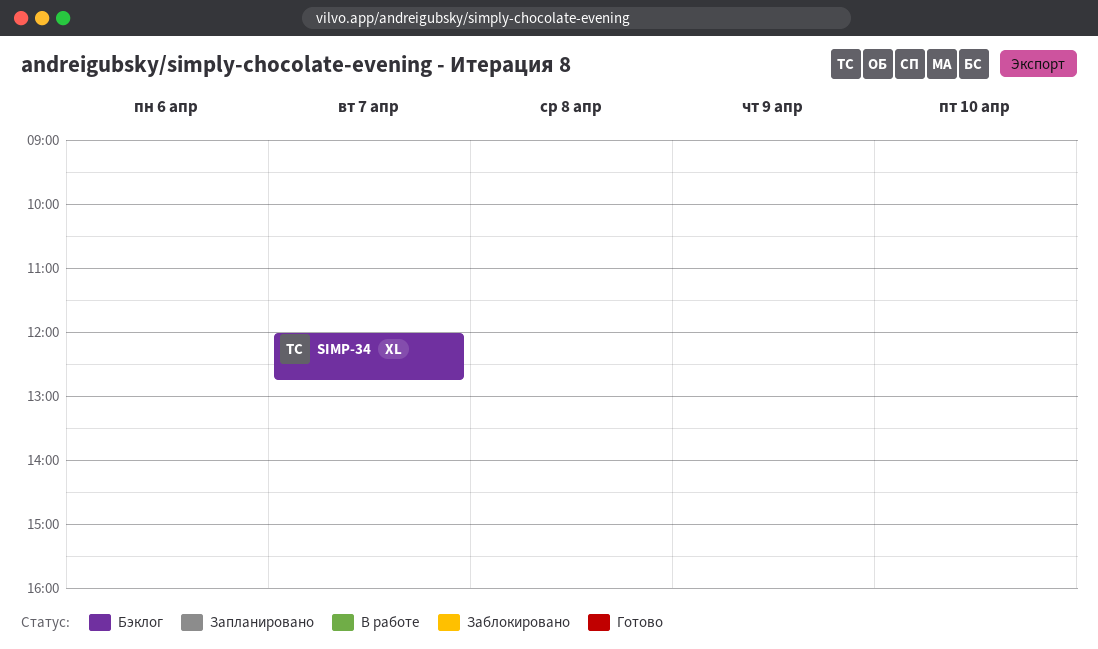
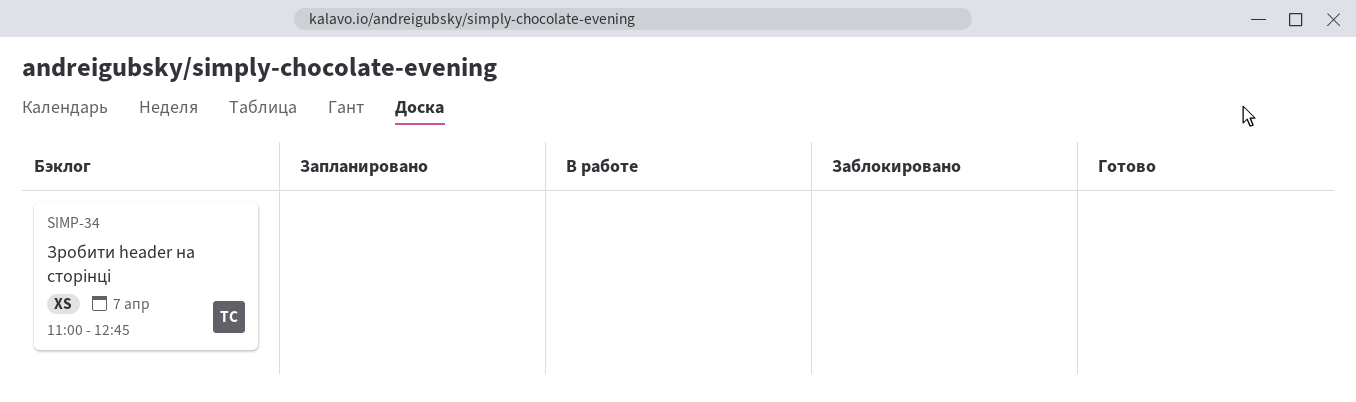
SIMP-34, estimate: XL -> XS
SIMP-34, begins: 12:00 -> 11:00

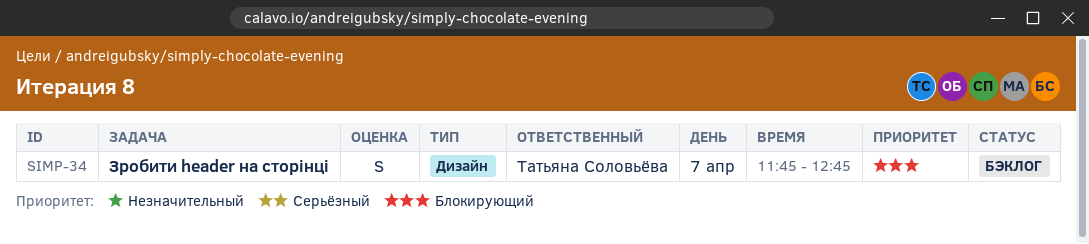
SIMP-34, estimate: XS -> S
SIMP-34, begins: 11:00 -> 11:45

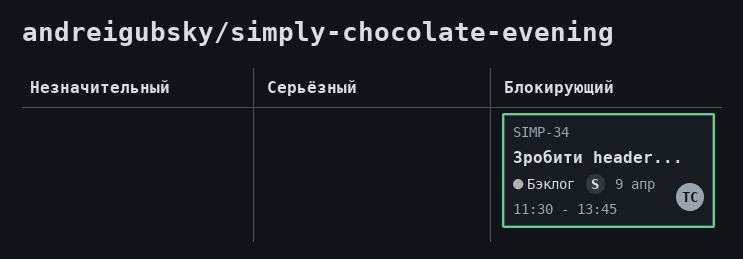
SIMP-34, day: Apr 7 -> Apr 9
SIMP-34, begins: 11:45 -> 11:30
SIMP-34, ends: 12:45 -> 13:45

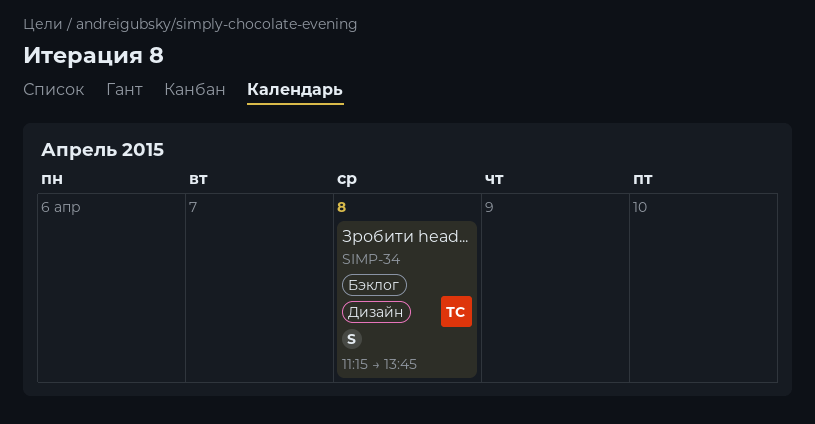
SIMP-34, day: Apr 9 -> Apr 8
SIMP-34, begins: 11:30 -> 11:15

